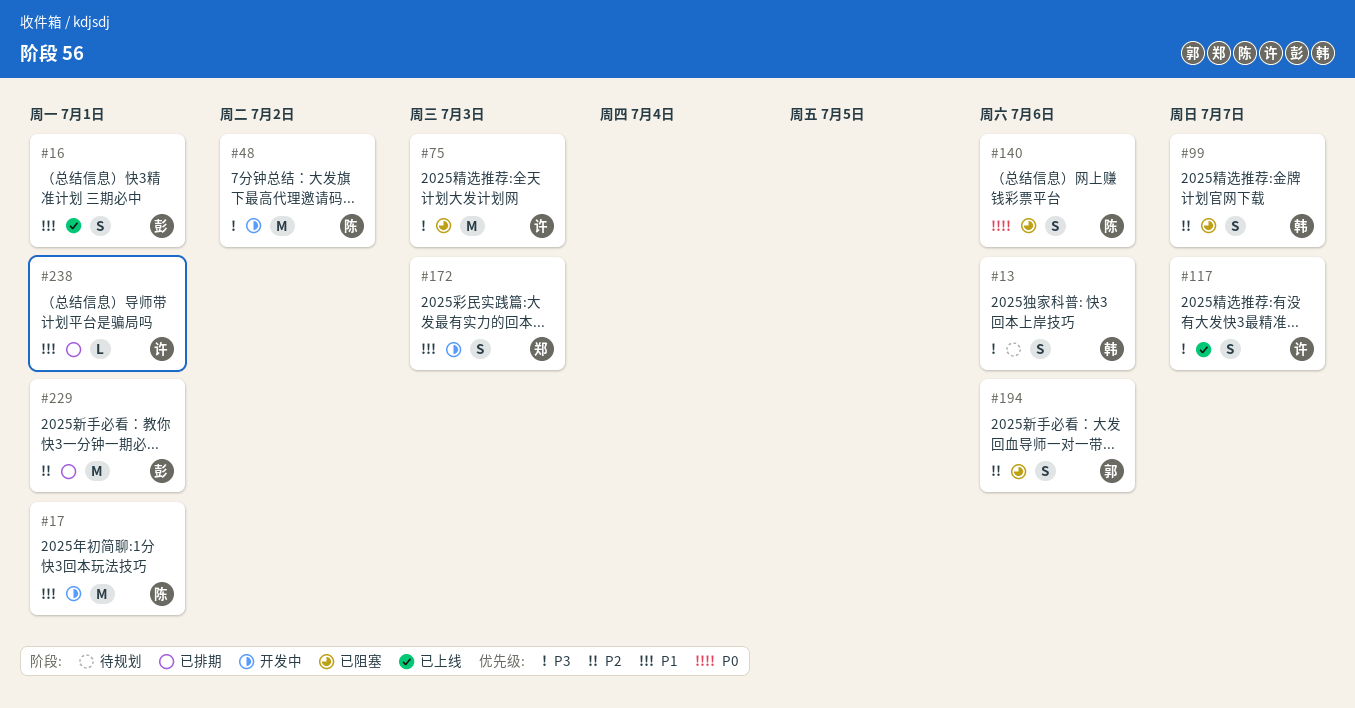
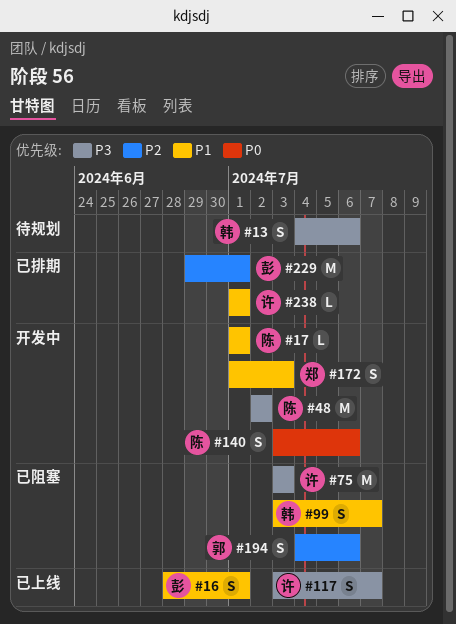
#17, estimate: M -> L
#99, priority: P2 -> P1
#140, status: 已阻塞 -> 开发中

